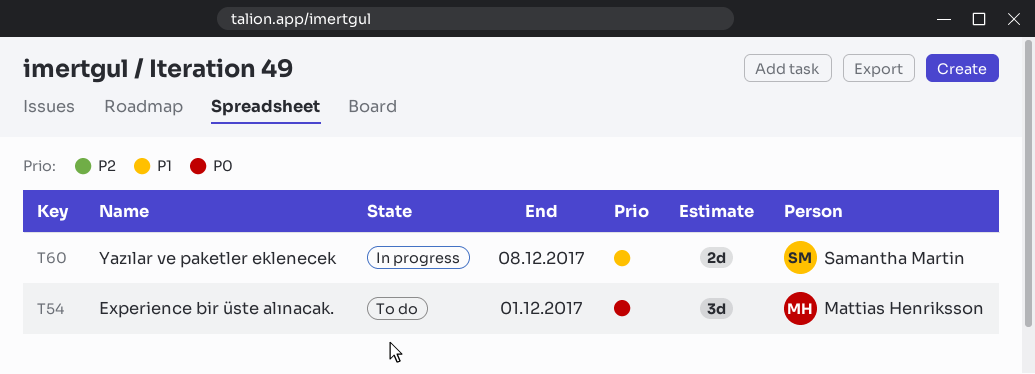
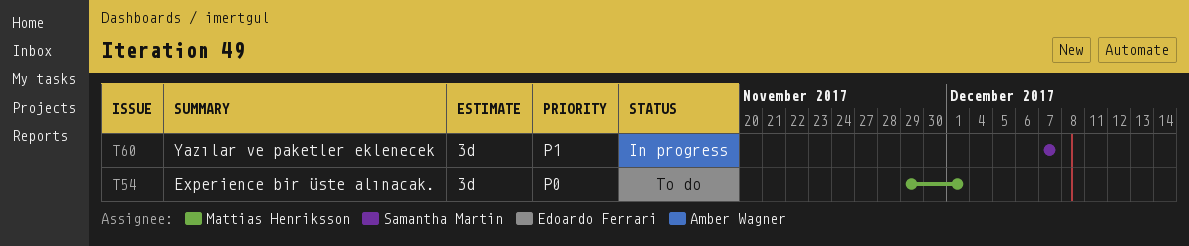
T60, estimate: 2d -> 3d
T60, due: Dec 8 -> Dec 7

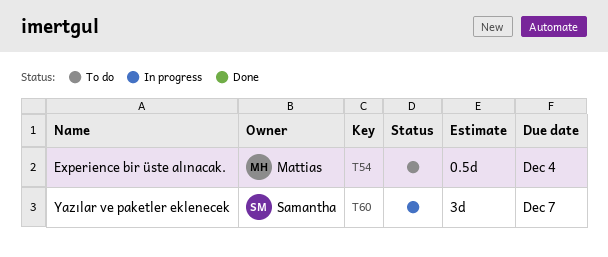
T54, estimate: 3d -> 0.5d
T54, due: Dec 1 -> Dec 4

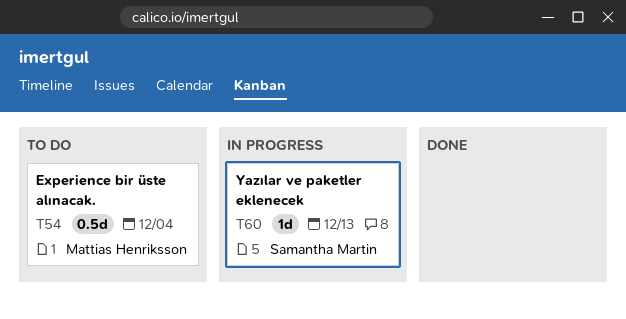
T60, estimate: 3d -> 1d
T60, due: Dec 7 -> Dec 13

